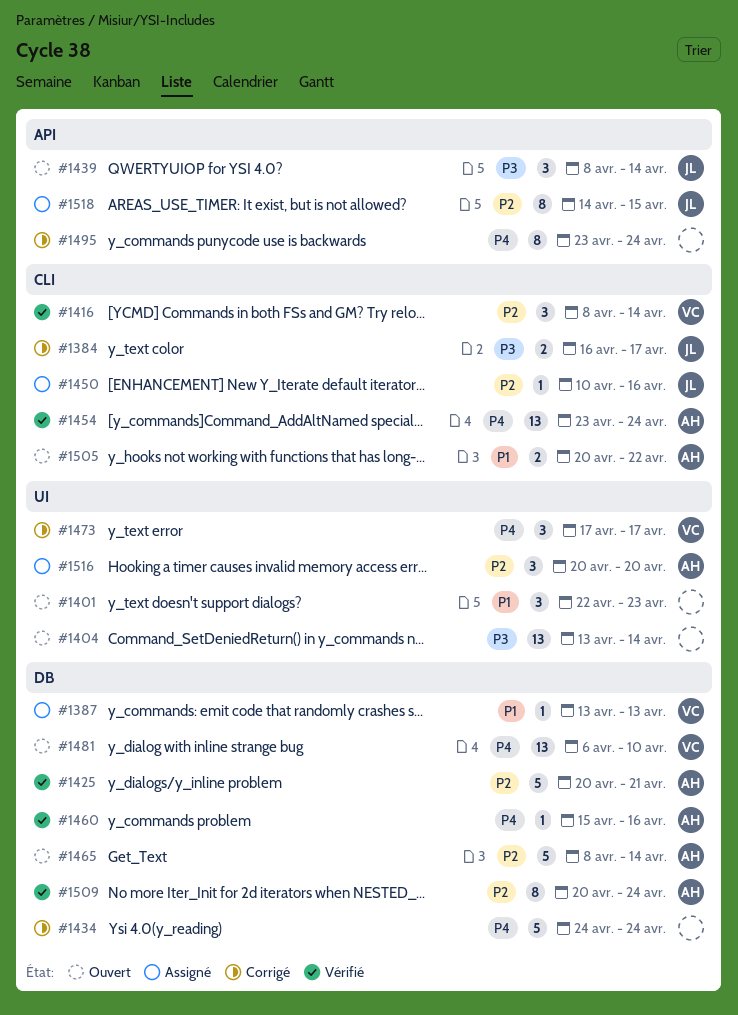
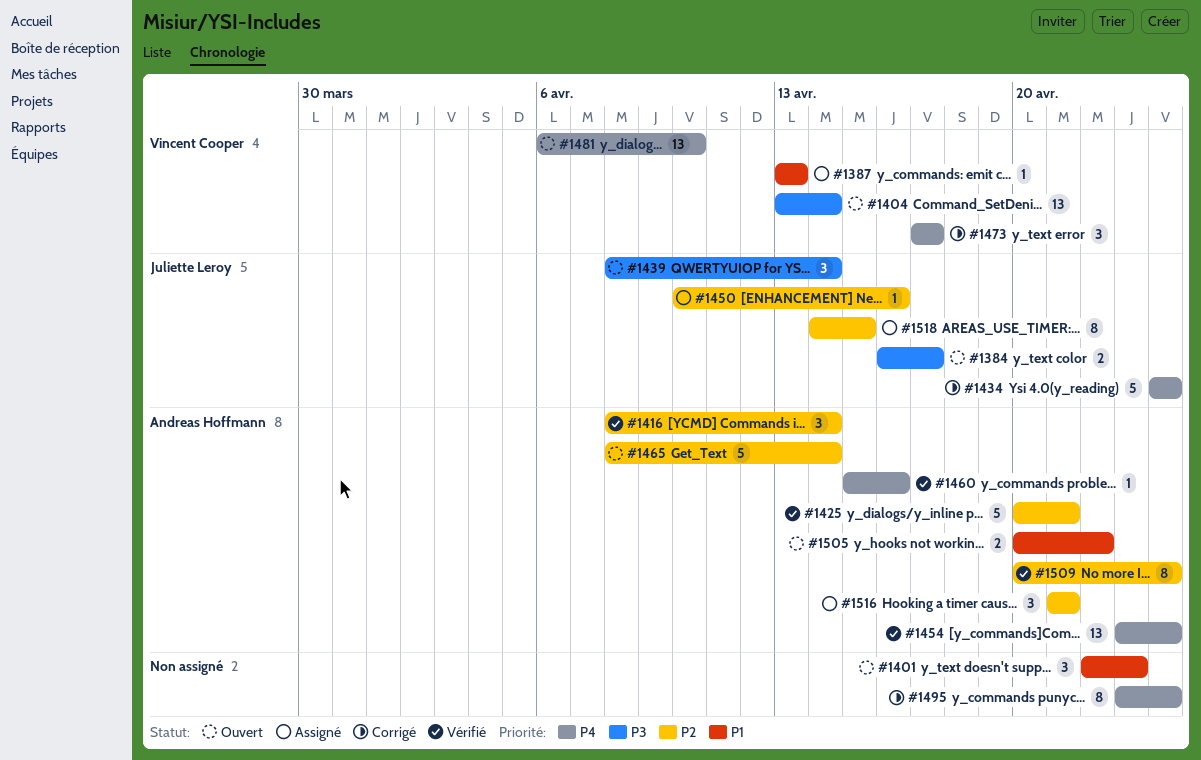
#1384, status: Corrigé -> Ouvert
#1404, owner: none -> Vincent Cooper
#1416, owner: Vincent Cooper -> Andreas Hoffmann
#1434, owner: none -> Juliette Leroy
#1516, start: Apr 20 -> Apr 21
#1516, due: Apr 20 -> Apr 21

